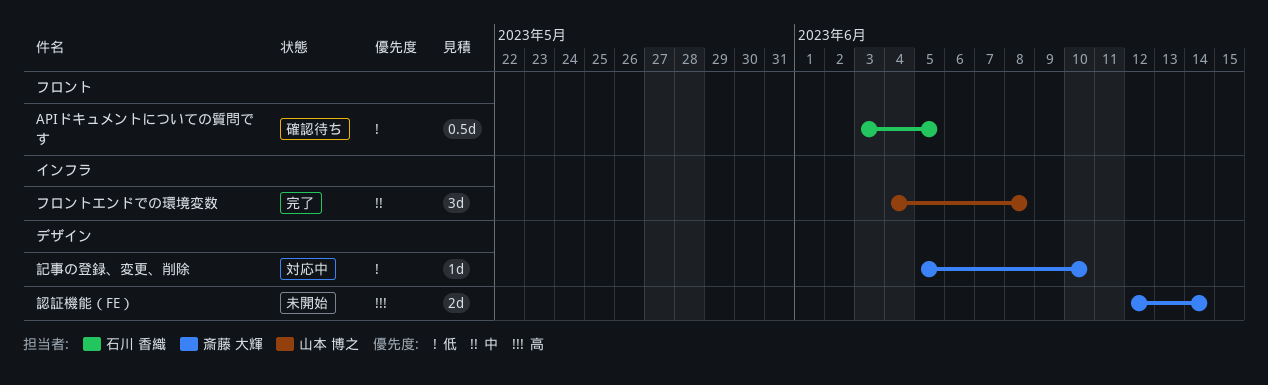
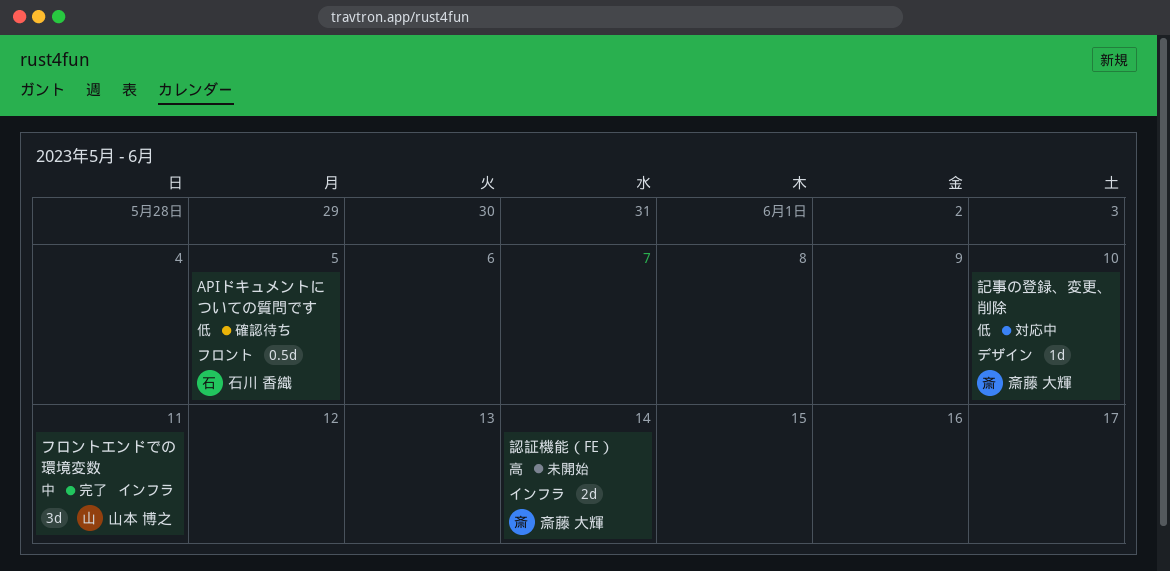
フロントエンドでの環境変数, due: Jun 8 -> Jun 11
認証機能（FE）, label: デザイン -> インフラ

